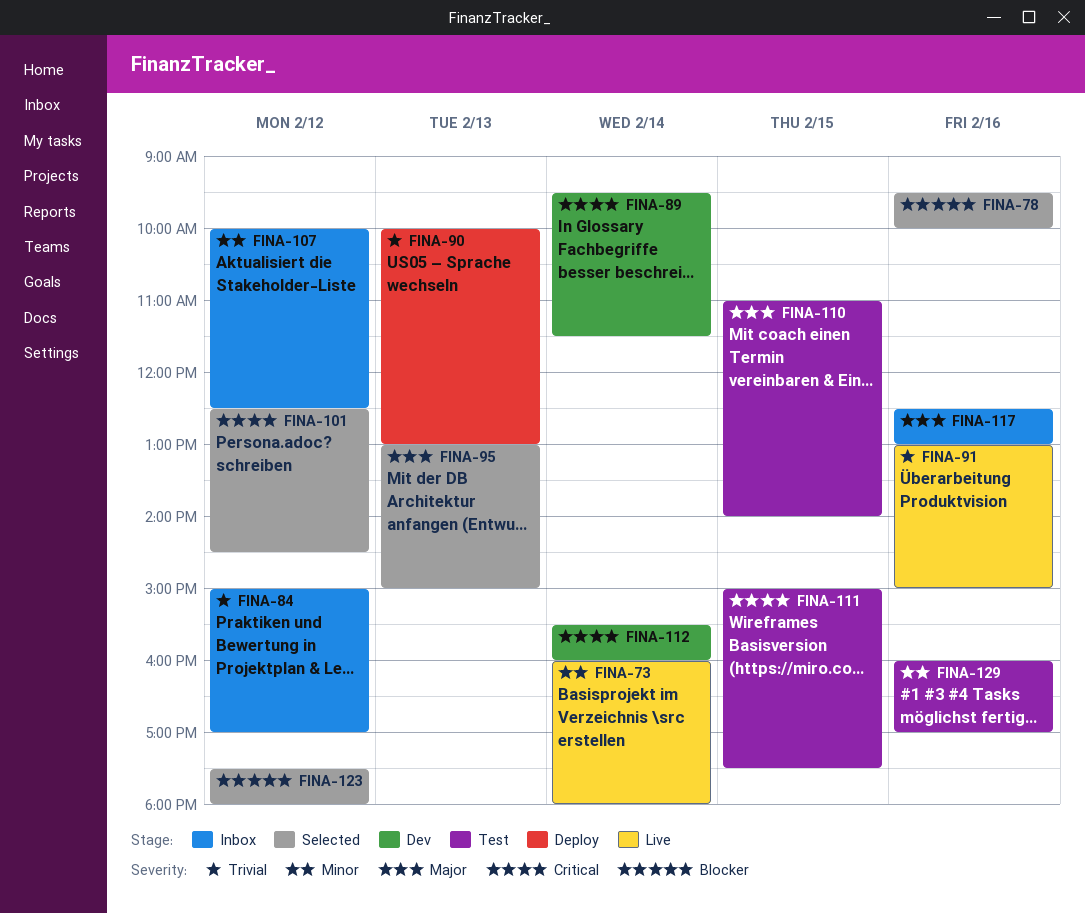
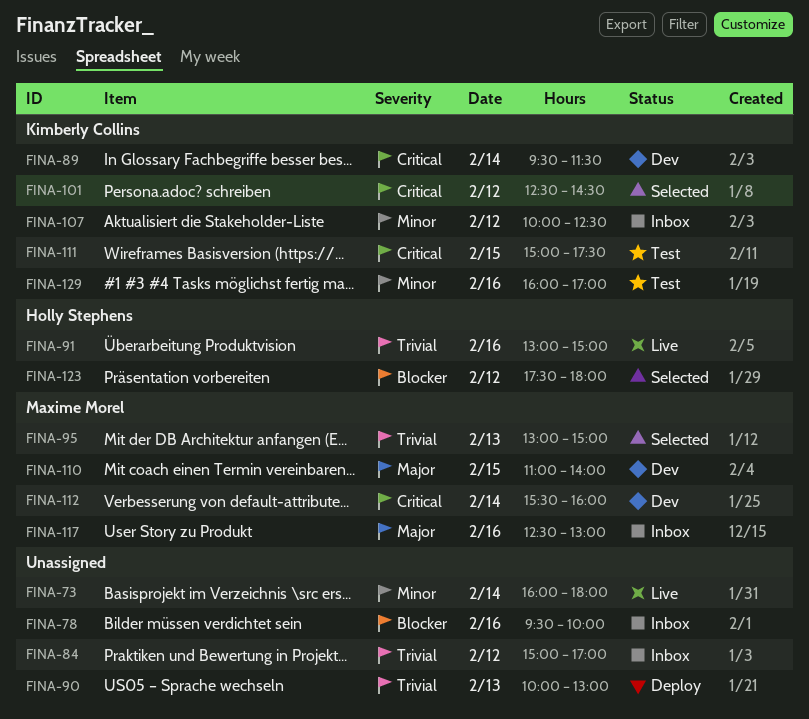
FINA-78, status: Selected -> Inbox
FINA-95, priority: Major -> Trivial
FINA-110, status: Test -> Dev

